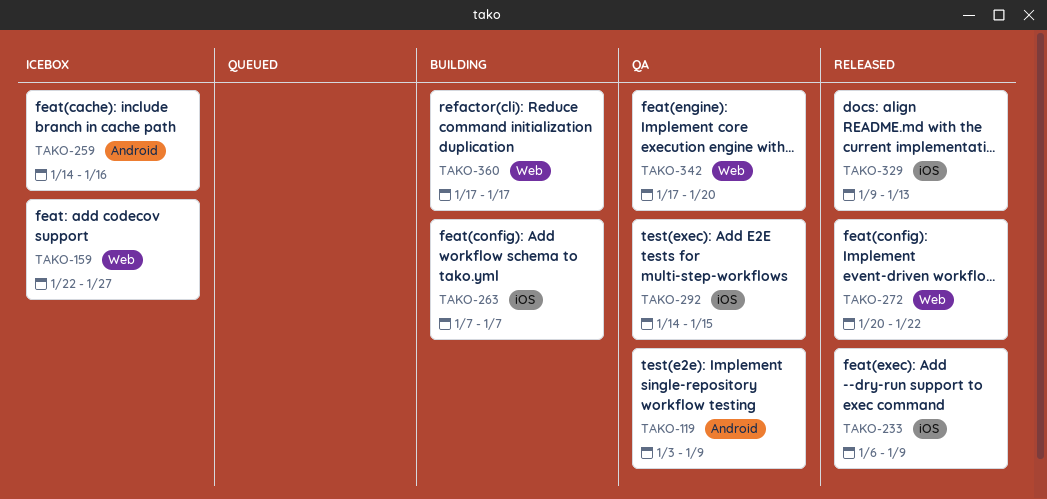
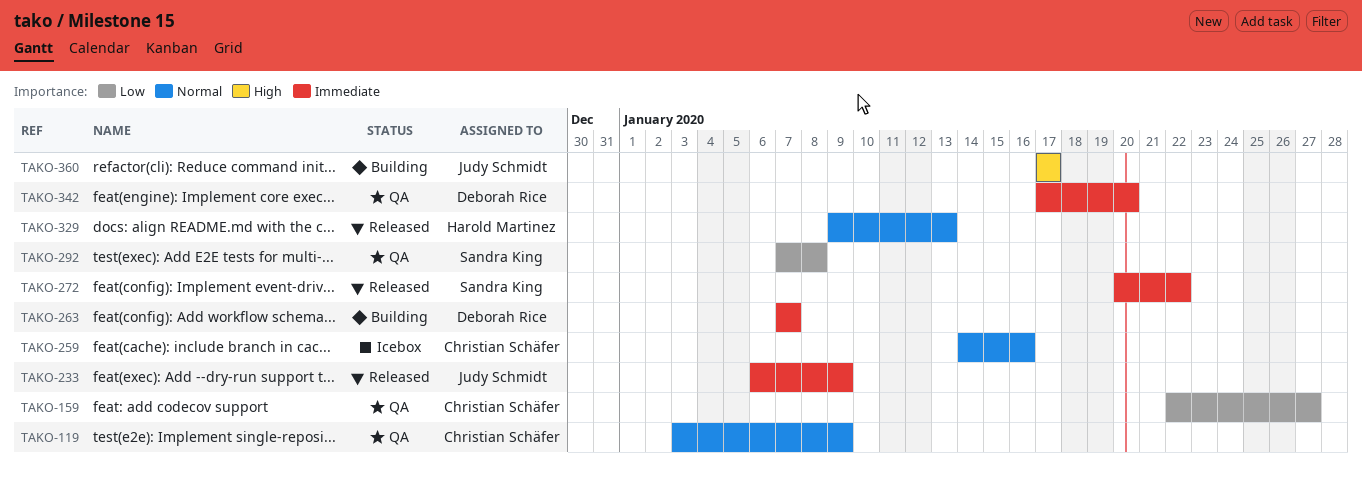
TAKO-159, status: Icebox -> QA
TAKO-292, start: Jan 14 -> Jan 7
TAKO-292, due: Jan 15 -> Jan 8

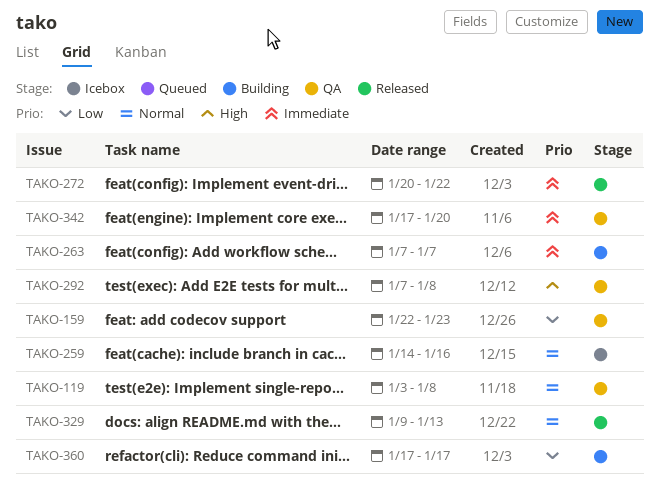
TAKO-119, due: Jan 9 -> Jan 8
TAKO-159, due: Jan 27 -> Jan 23
TAKO-233: present -> none
TAKO-292, priority: Low -> High
TAKO-360, priority: High -> Low

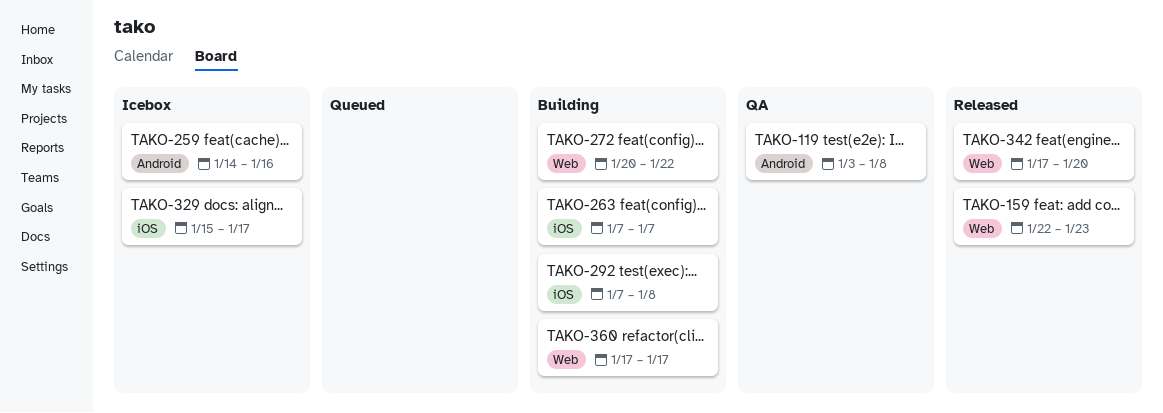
TAKO-159, status: QA -> Released
TAKO-272, status: Released -> Building
TAKO-292, status: QA -> Building
TAKO-329, status: Released -> Icebox
TAKO-329, start: Jan 9 -> Jan 15
TAKO-329, due: Jan 13 -> Jan 17
TAKO-342, status: QA -> Released

